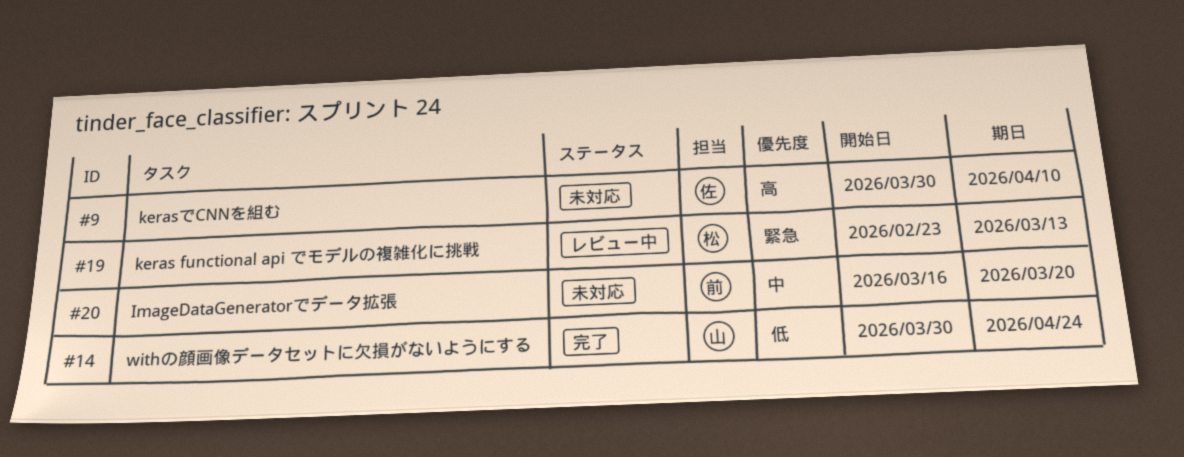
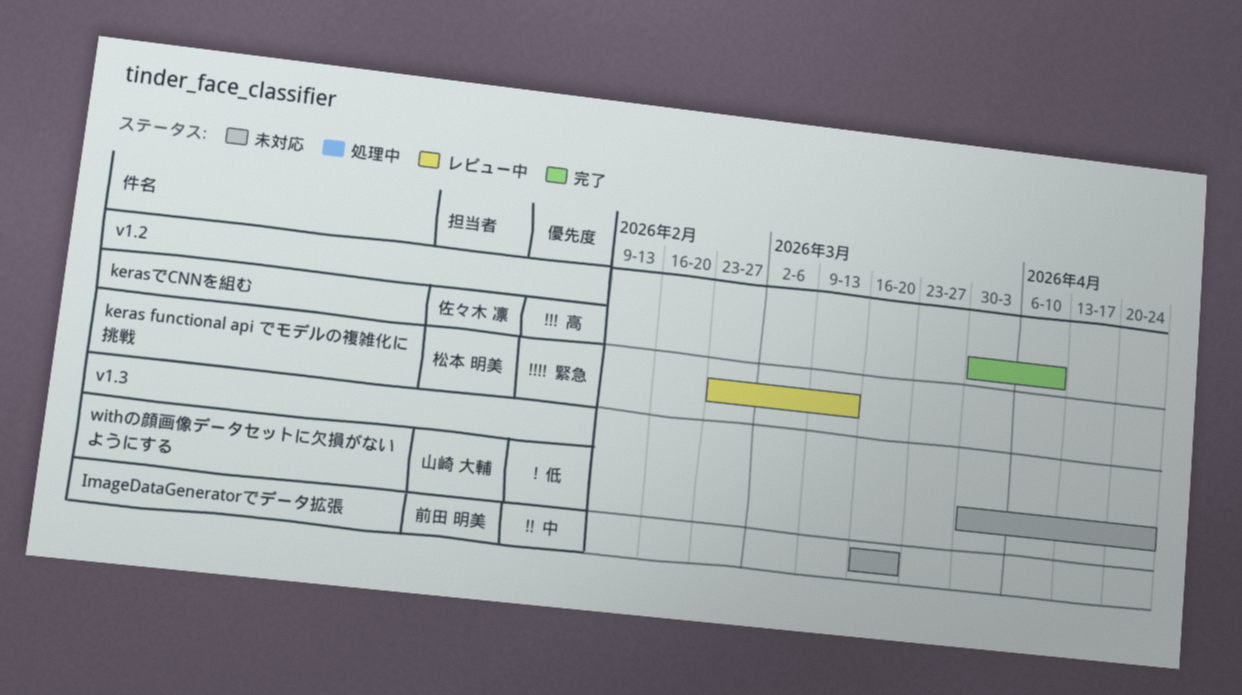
kerasでCNNを組む, status: 未対応 -> 完了
withの顔画像データセットに欠損がないようにする, status: 完了 -> 未対応

